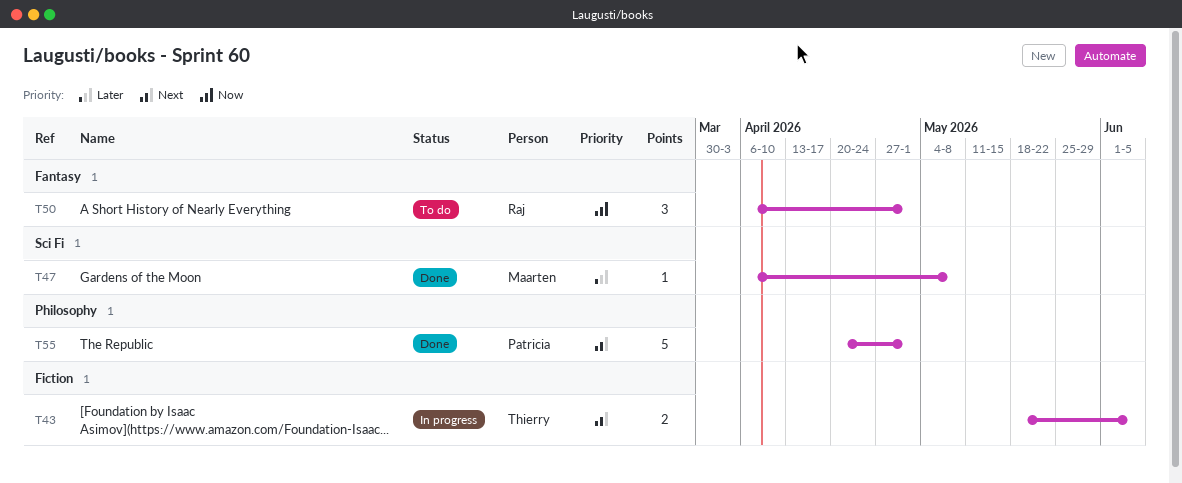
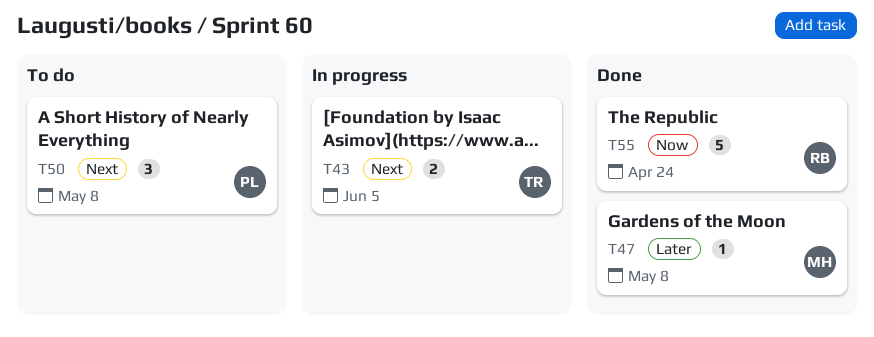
T50, owner: Raj -> Patricia
T50, priority: Now -> Next
T50, due: May 1 -> May 8
T55, owner: Patricia -> Raj
T55, priority: Next -> Now
T55, due: May 1 -> Apr 24

